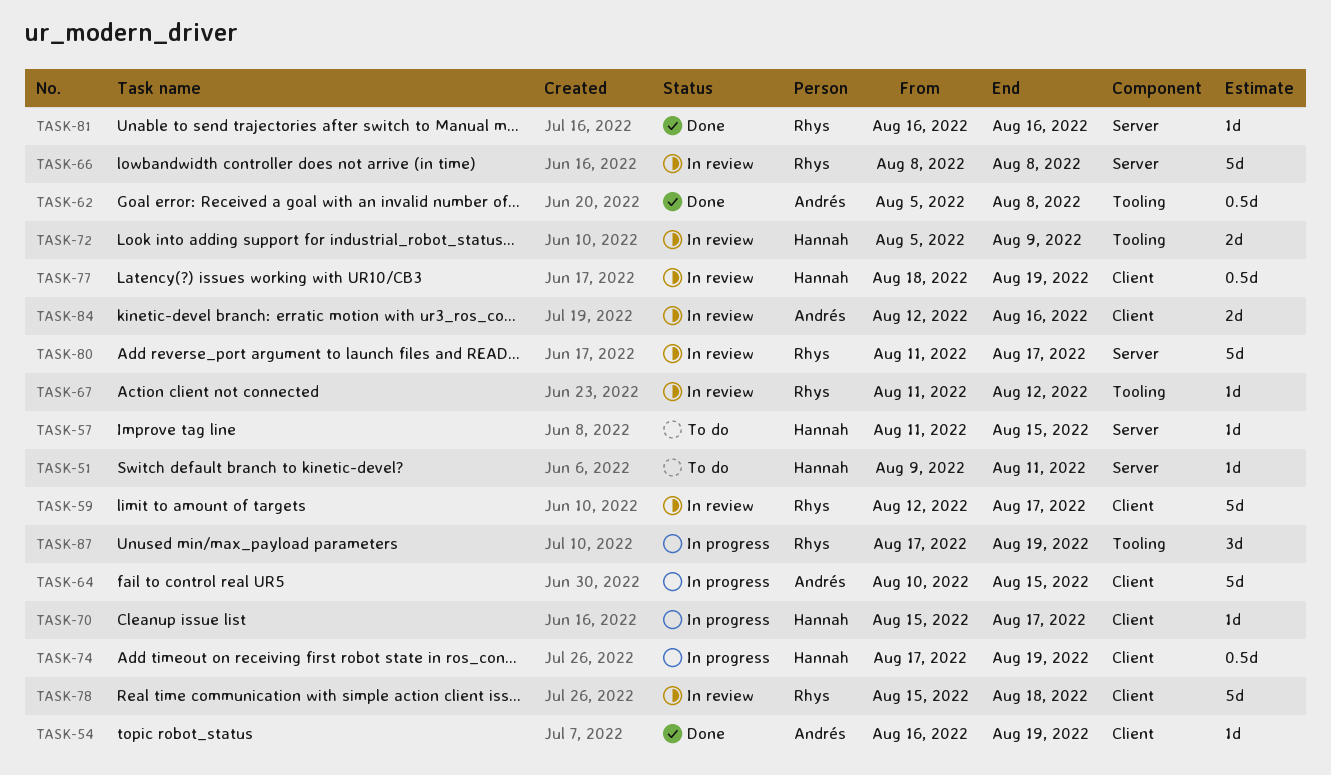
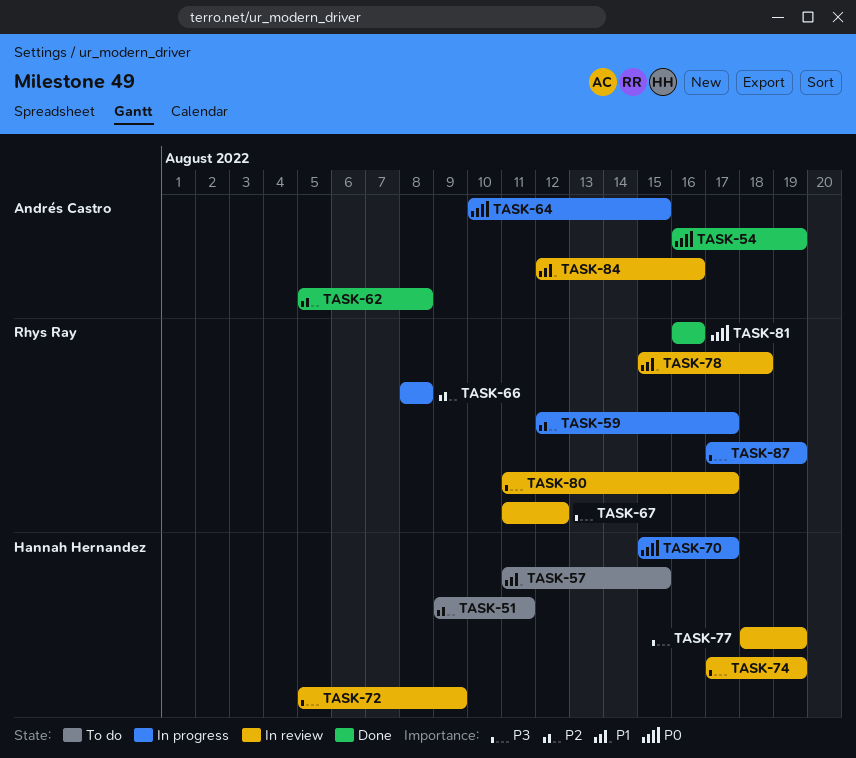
TASK-59, status: In review -> In progress
TASK-66, status: In review -> In progress
TASK-74, status: In progress -> In review

